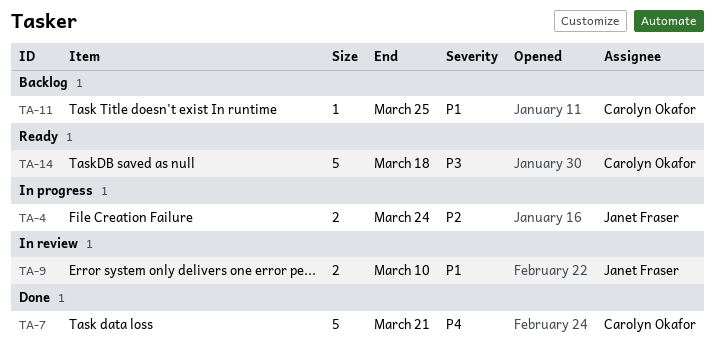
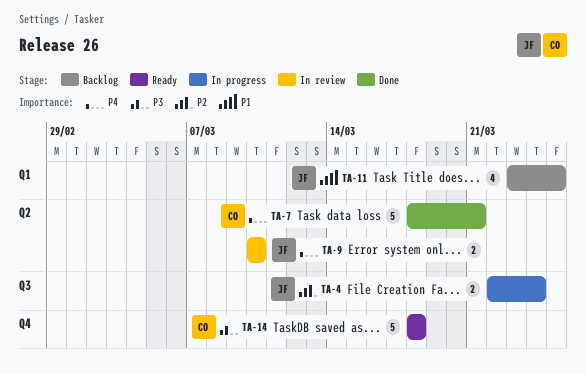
TA-9, priority: P1 -> P4
TA-11, owner: Carolyn Okafor -> Janet Fraser
TA-11, estimate: 1 -> 4

